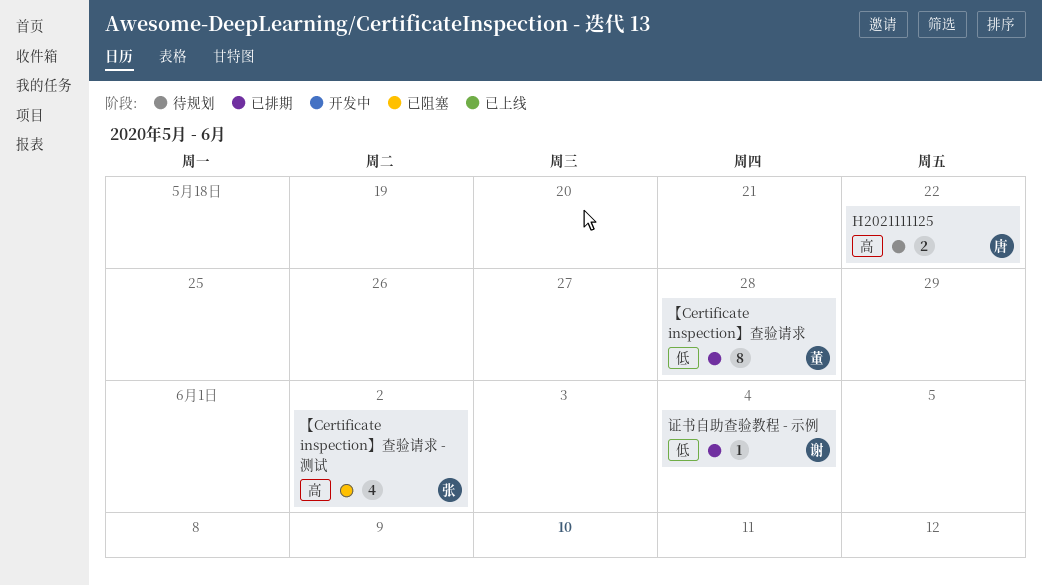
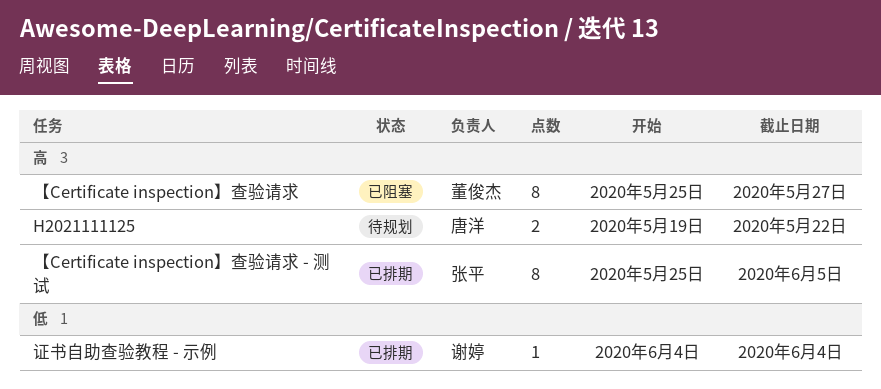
【Certificate inspection】查验请求, status: 已排期 -> 已阻塞
【Certificate inspection】查验请求, priority: 低 -> 高
【Certificate inspection】查验请求, due: May 28 -> May 27
【Certificate inspection】查验请求 - 测试, status: 已阻塞 -> 已排期
【Certificate inspection】查验请求 - 测试, estimate: 4 -> 8
【Certificate inspection】查验请求 - 测试, due: Jun 2 -> Jun 5

